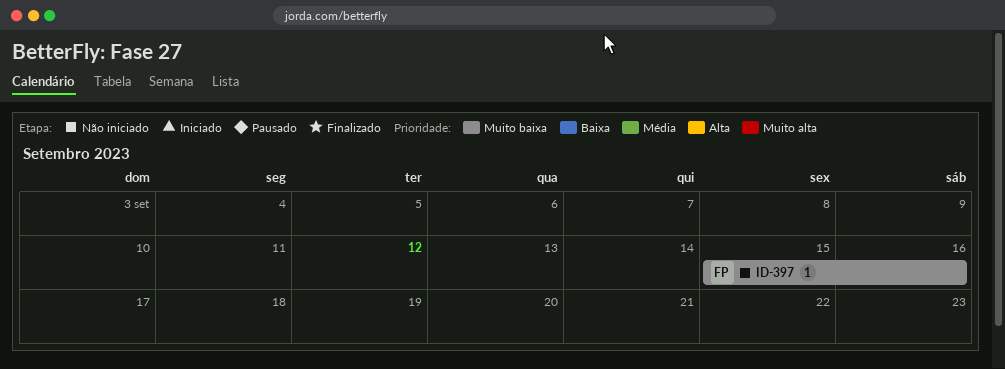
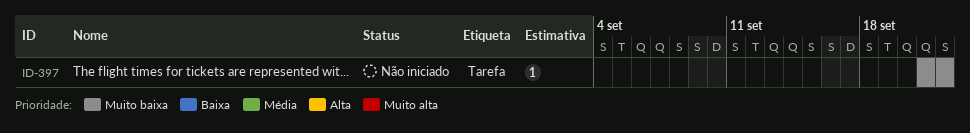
ID-397, start: Sep 15 -> Sep 21
ID-397, due: Sep 16 -> Sep 22

